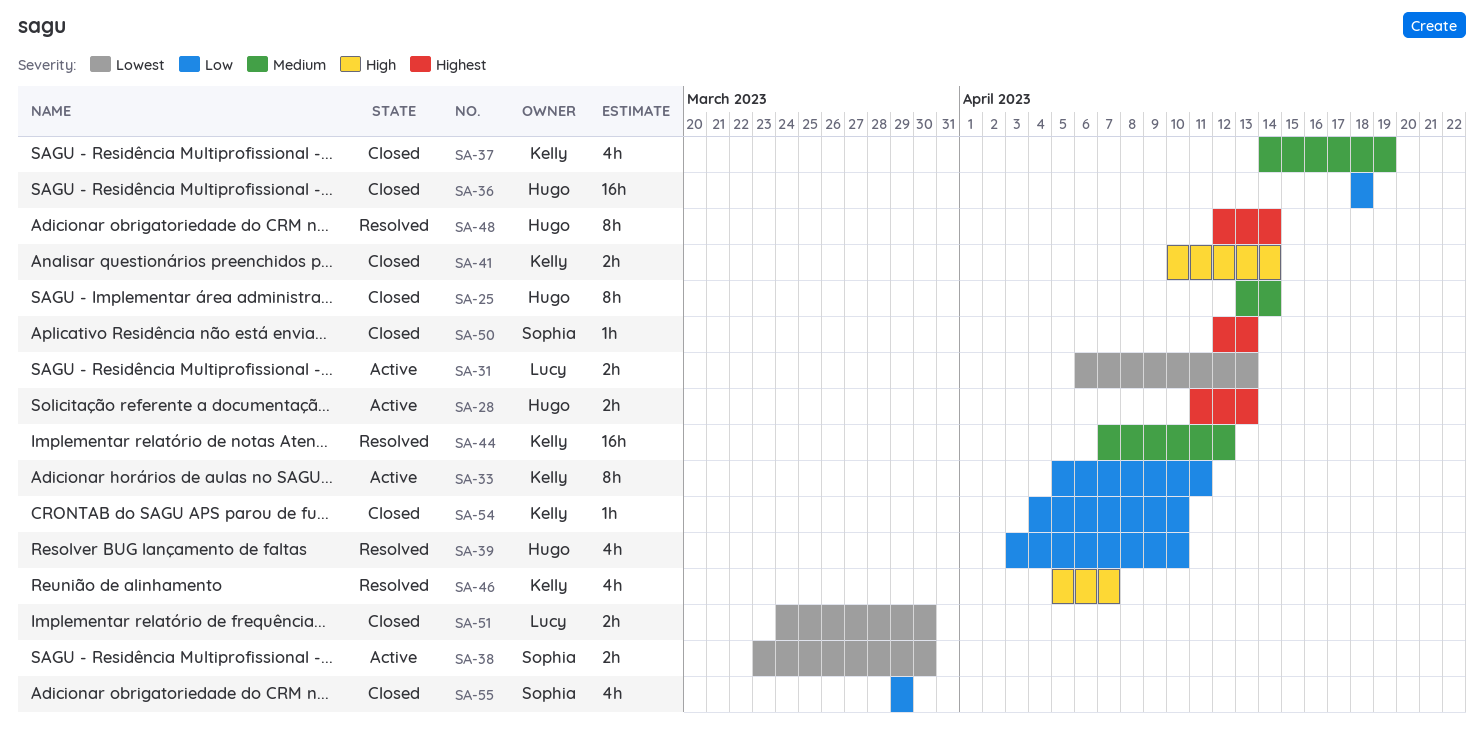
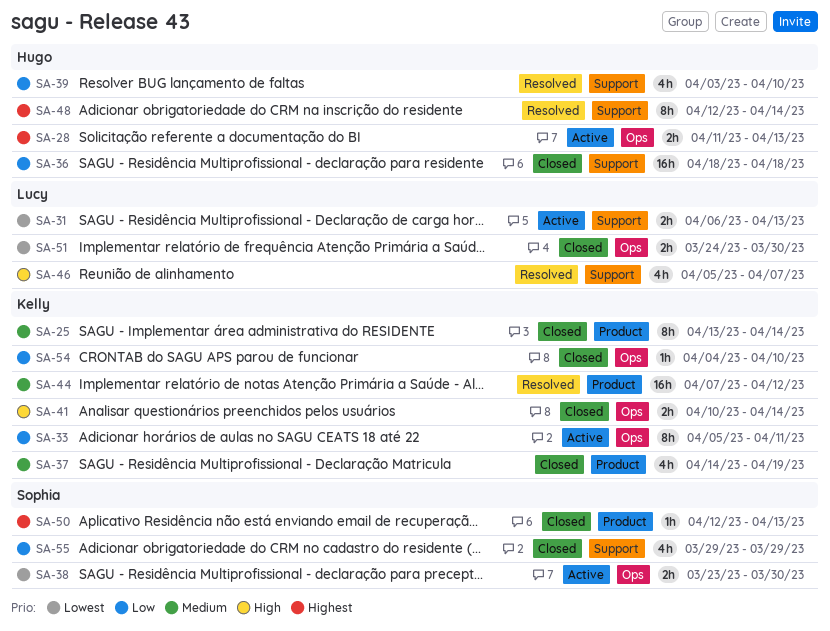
SA-25, owner: Hugo -> Kelly
SA-46, owner: Kelly -> Lucy

